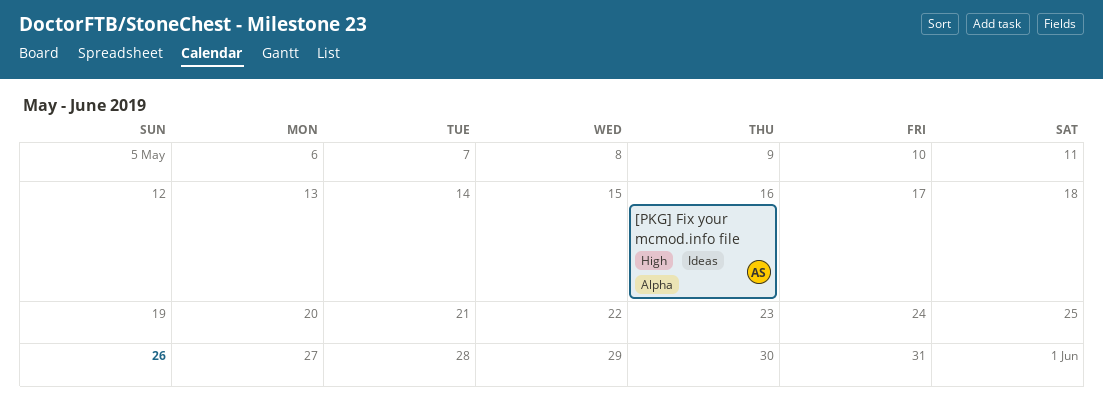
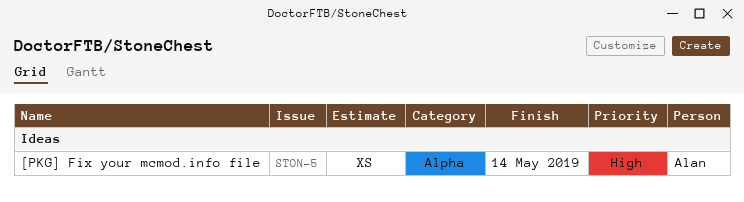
[PKG] Fix your mcmod.info file, due: May 16 -> May 14

